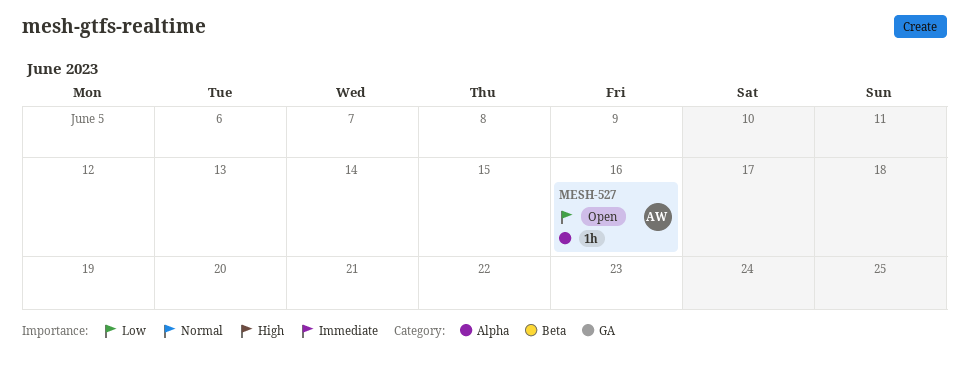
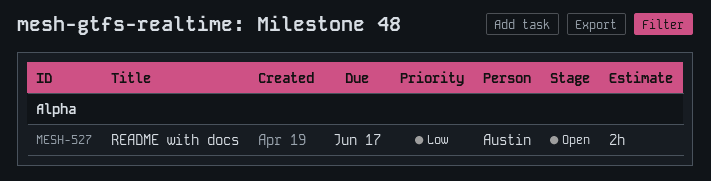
MESH-527, estimate: 1h -> 2h
MESH-527, due: Jun 16 -> Jun 17

